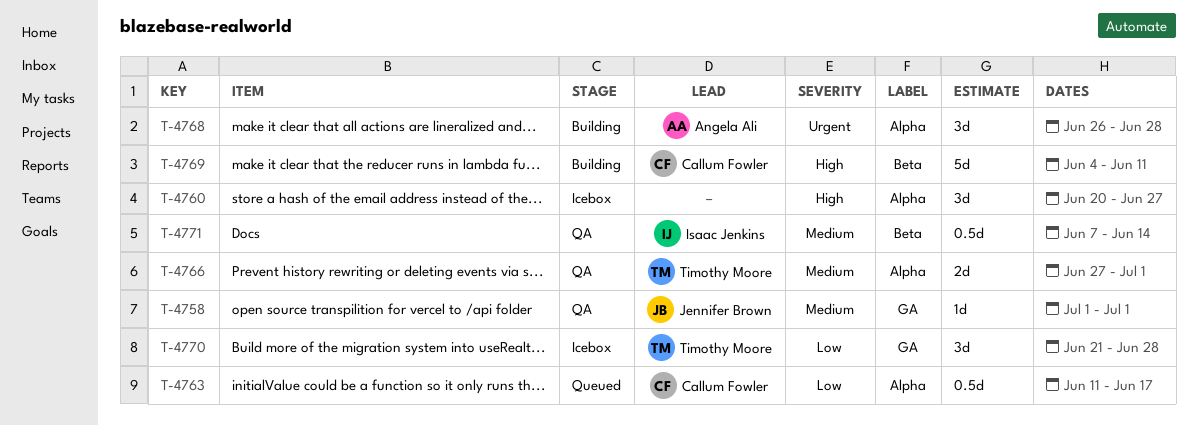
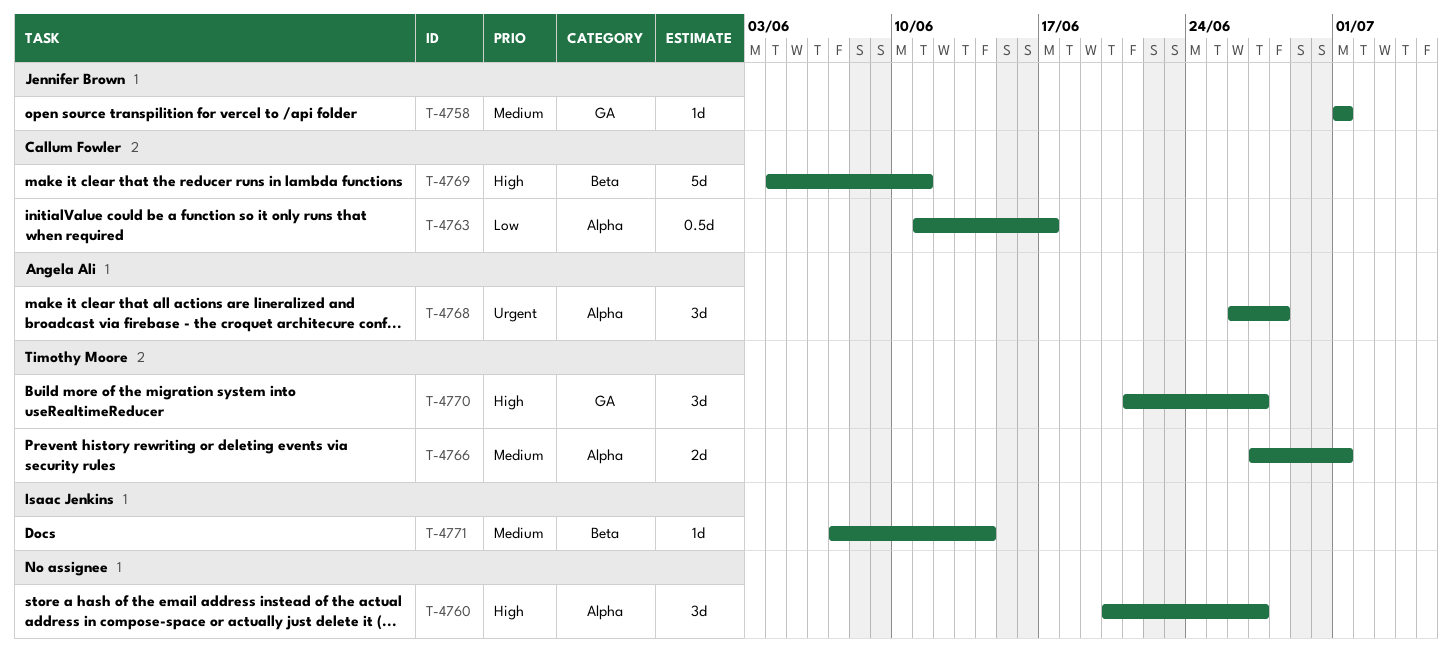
T-4770, priority: Low -> High
T-4770, due: Jun 28 -> Jun 27
T-4771, estimate: 0.5d -> 1d

